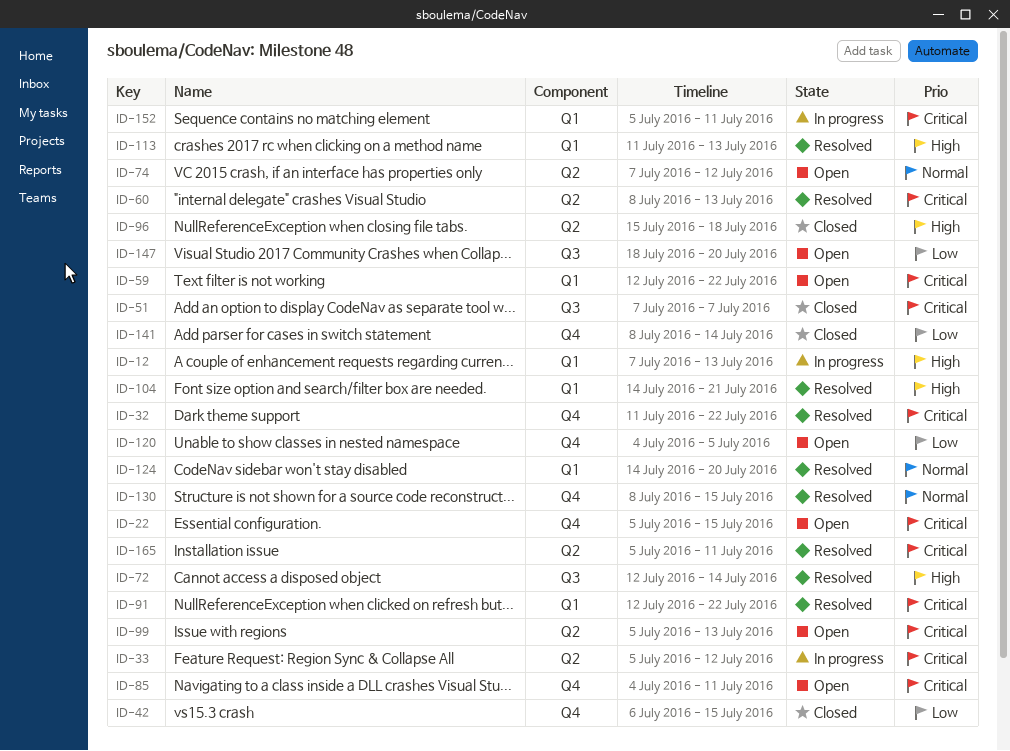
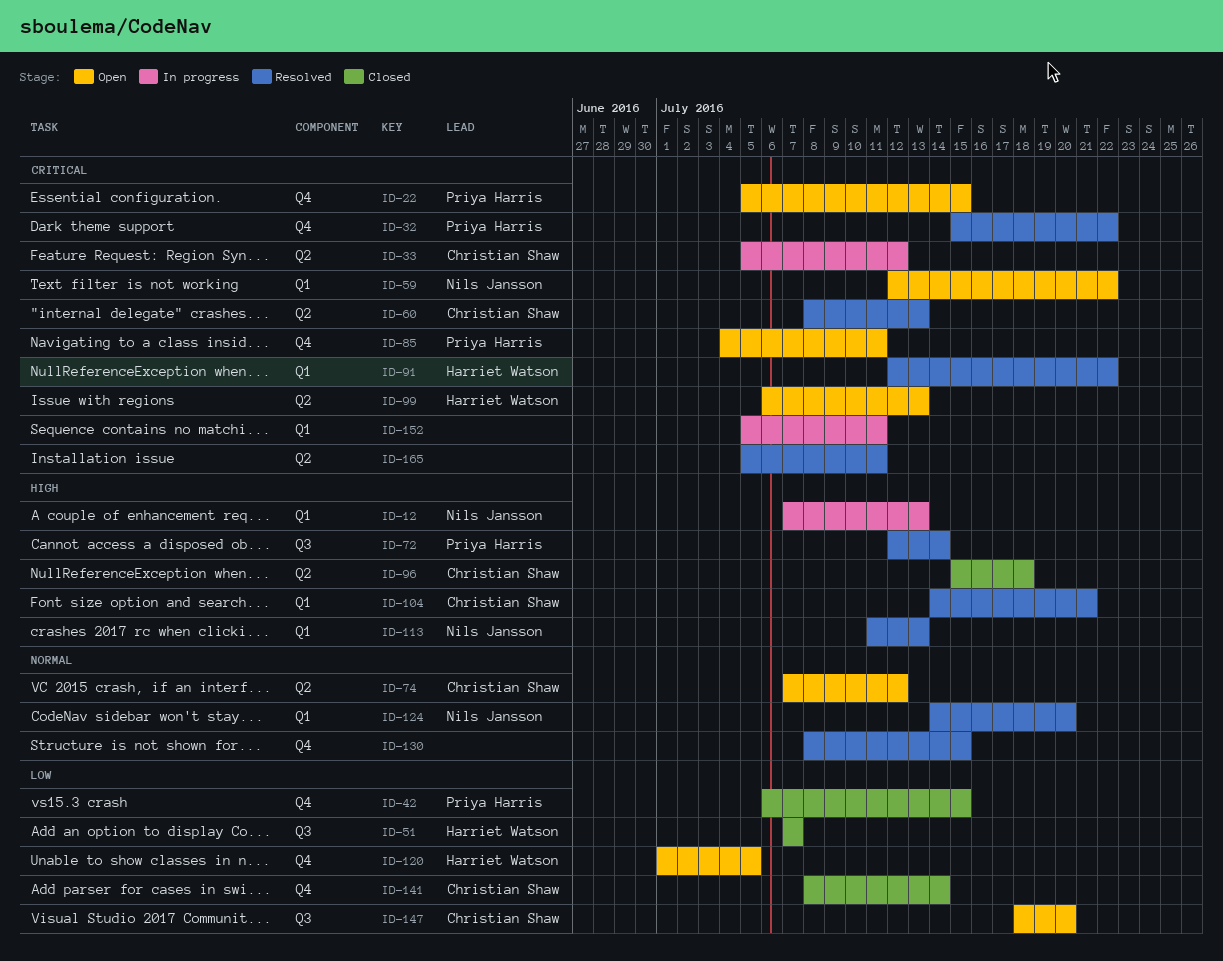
ID-32, start: Jul 11 -> Jul 15
ID-51, priority: Critical -> Low
ID-99, start: Jul 5 -> Jul 6
ID-120, start: Jul 4 -> Jul 1

